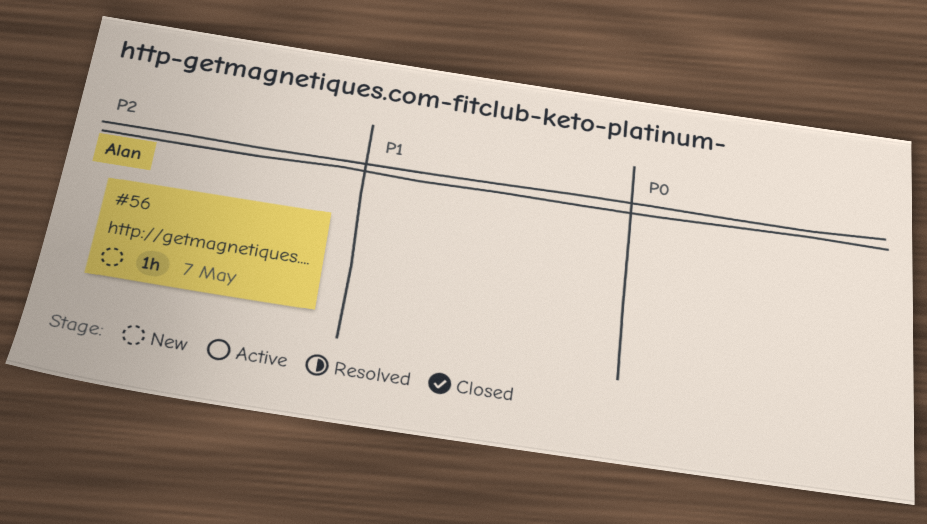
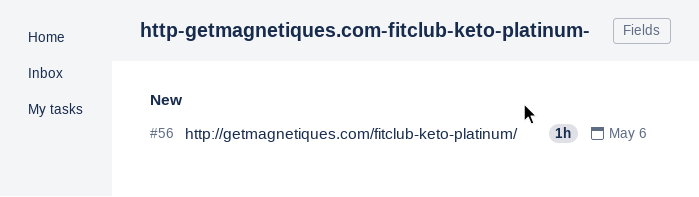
#56, due: May 7 -> May 6

